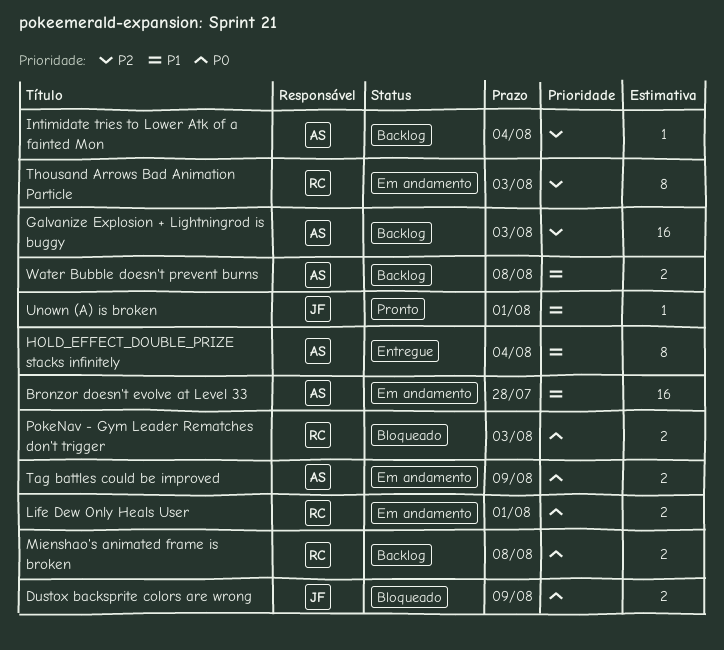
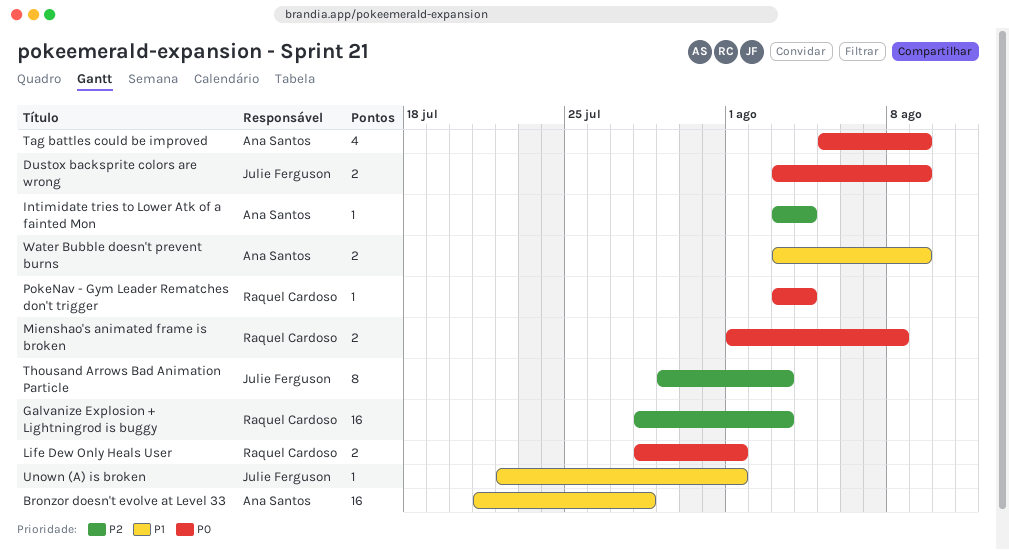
Galvanize Explosion + Lightningrod is buggy, owner: Ana Santos -> Raquel Cardoso
HOLD_EFFECT_DOUBLE_PRIZE stacks infinitely: present -> none
PokeNav - Gym Leader Rematches don't trigger, estimate: 2 -> 1
PokeNav - Gym Leader Rematches don't trigger, due: Aug 3 -> Aug 4
Tag battles could be improved, estimate: 2 -> 4
Thousand Arrows Bad Animation Particle, owner: Raquel Cardoso -> Julie Ferguson
Water Bubble doesn't prevent burns, due: Aug 8 -> Aug 9

